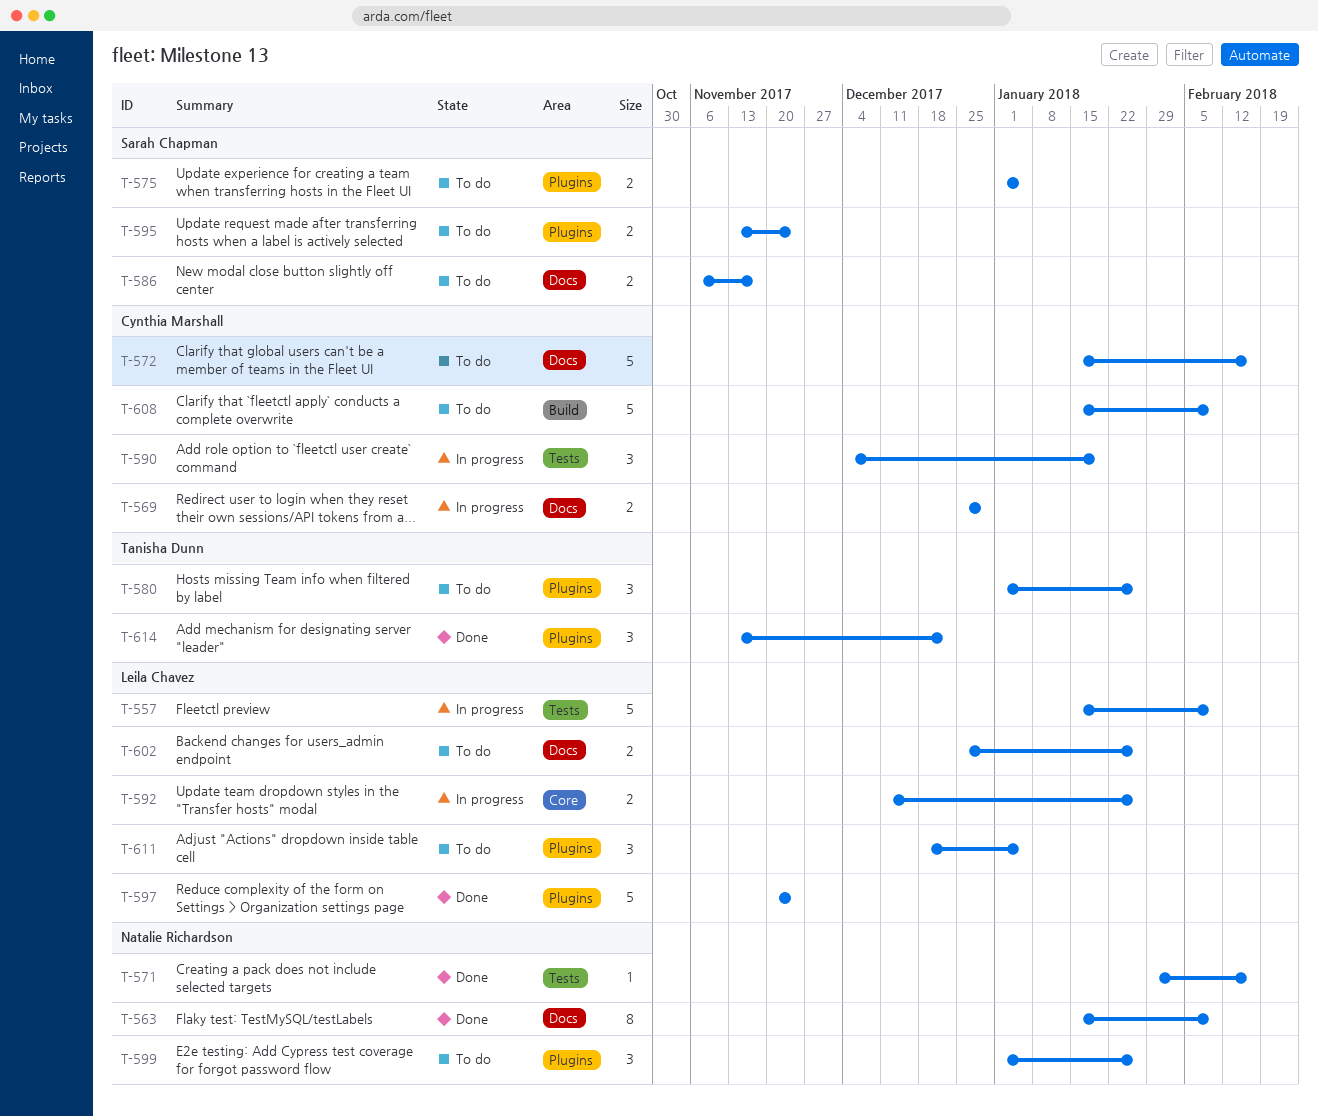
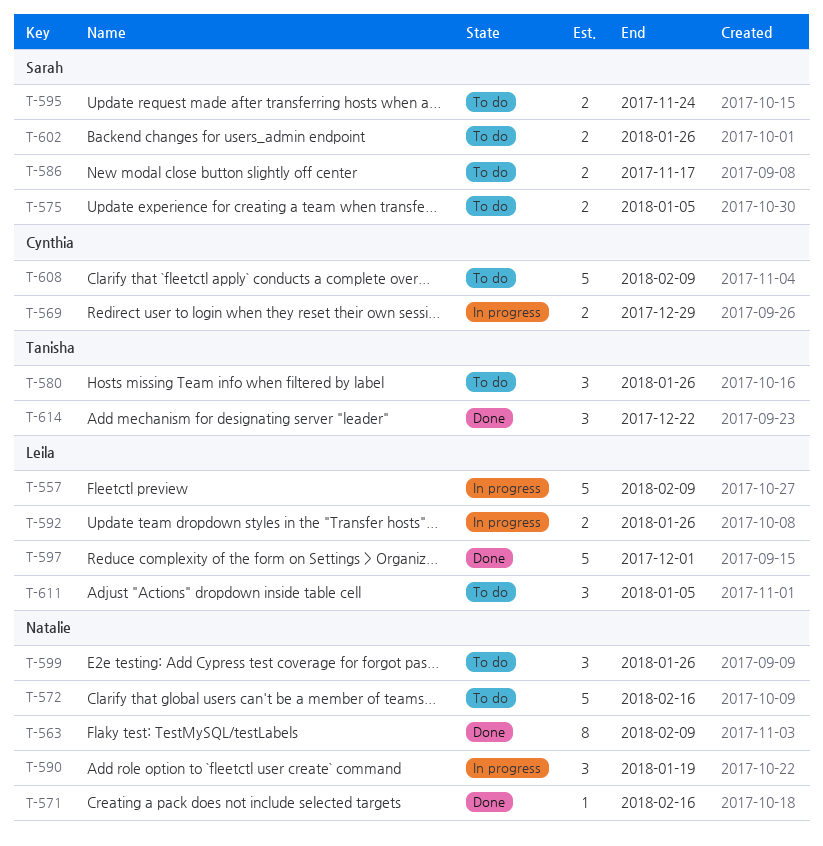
T-572, owner: Cynthia Marshall -> Natalie Richardson
T-590, owner: Cynthia Marshall -> Natalie Richardson
T-597, due: Nov 24 -> Dec 1
T-602, owner: Leila Chavez -> Sarah Chapman

